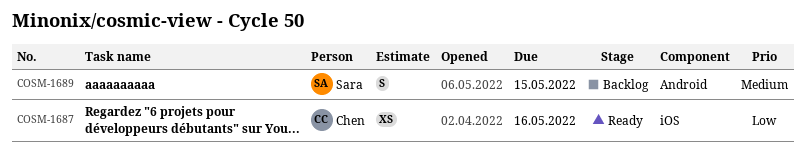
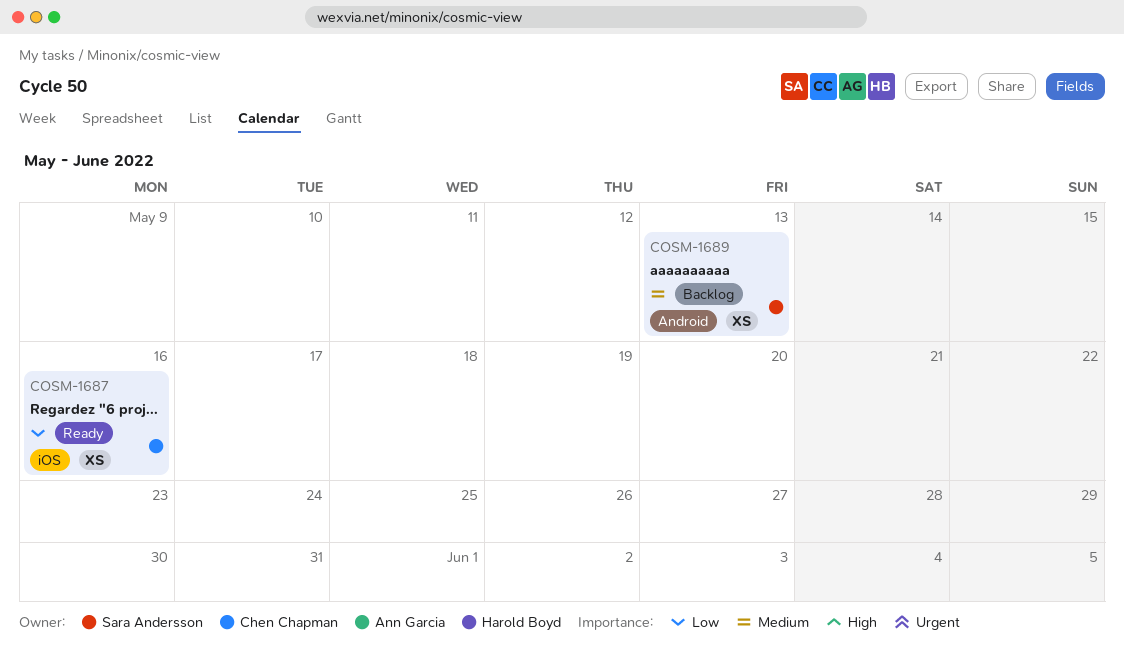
COSM-1689, estimate: S -> XS
COSM-1689, due: May 15 -> May 13

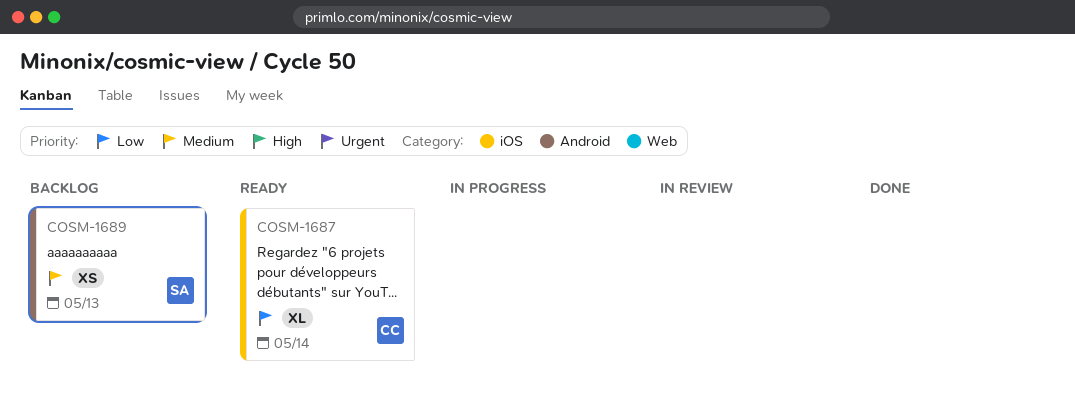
COSM-1687, estimate: XS -> XL
COSM-1687, due: May 16 -> May 14

